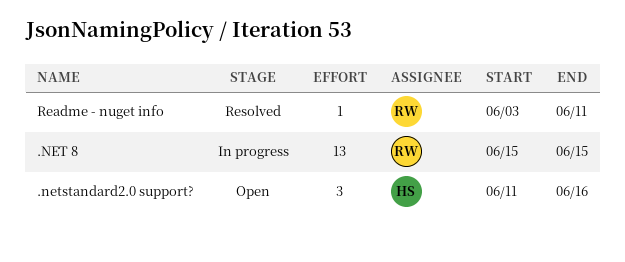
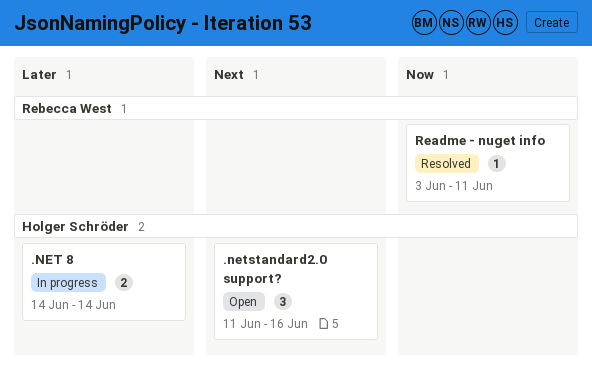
.NET 8, owner: Rebecca West -> Holger Schröder
.NET 8, estimate: 13 -> 2
.NET 8, start: Jun 15 -> Jun 14
.NET 8, due: Jun 15 -> Jun 14

